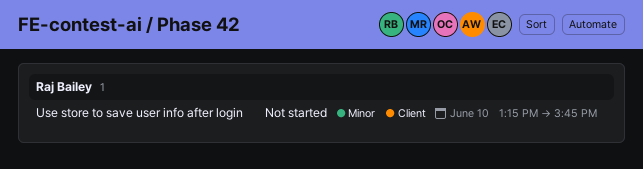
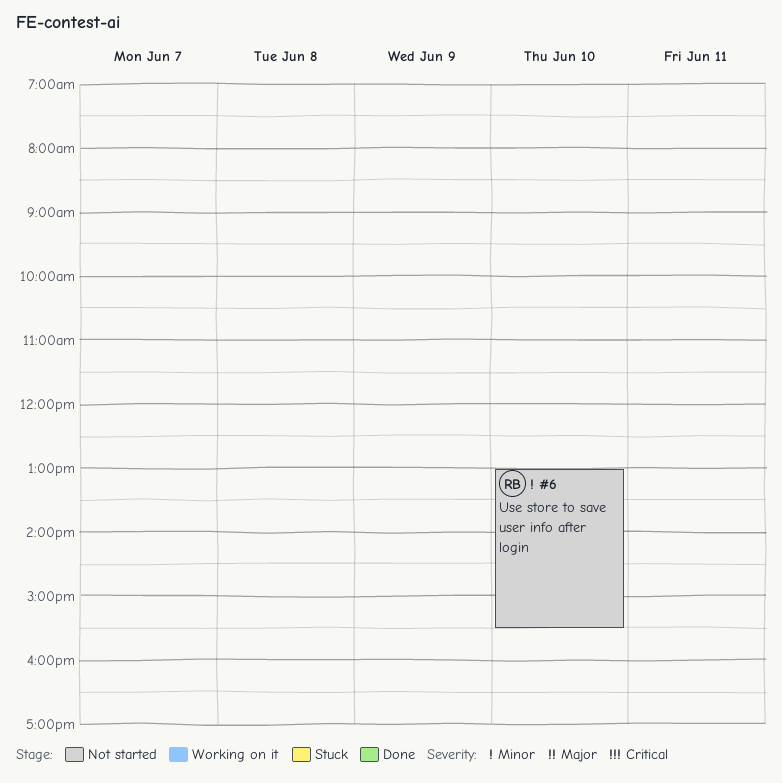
Use store to save user info after login, begins: 13:15 -> 13:00
Use store to save user info after login, ends: 15:45 -> 15:30

